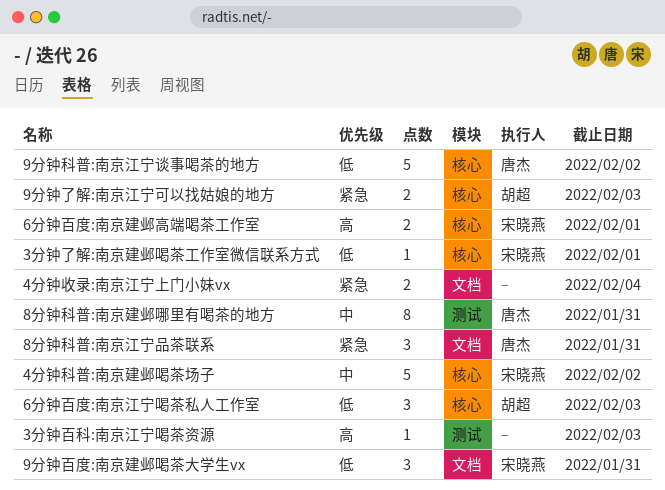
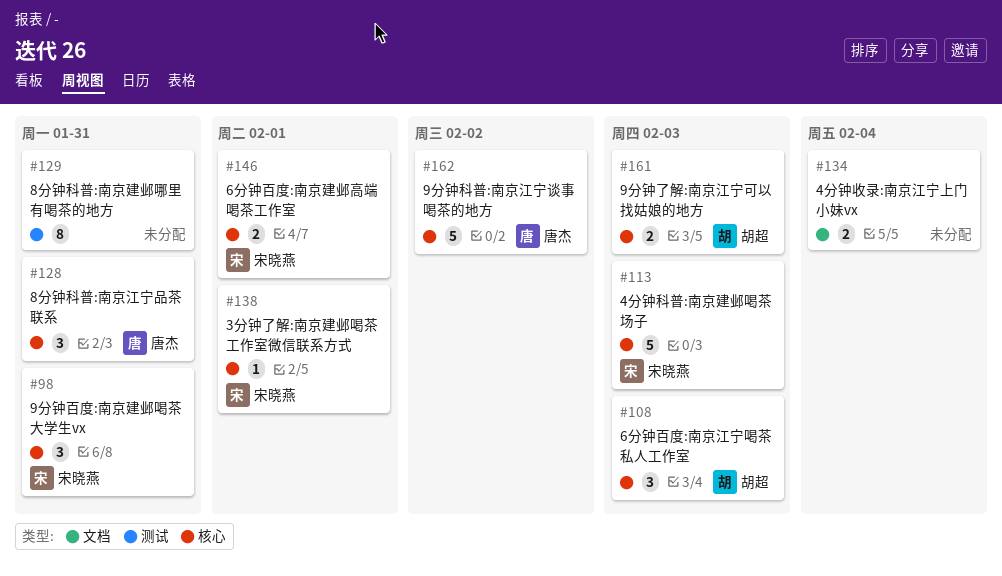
3分钟百科:南京江宁喝茶资源: present -> none
4分钟科普:南京建邺喝茶场子, due: Feb 2 -> Feb 3
8分钟科普:南京建邺哪里有喝茶的地方, owner: 唐杰 -> none
8分钟科普:南京江宁品茶联系, label: 文档 -> 核心
9分钟百度:南京建邺喝茶大学生vx, label: 文档 -> 核心

